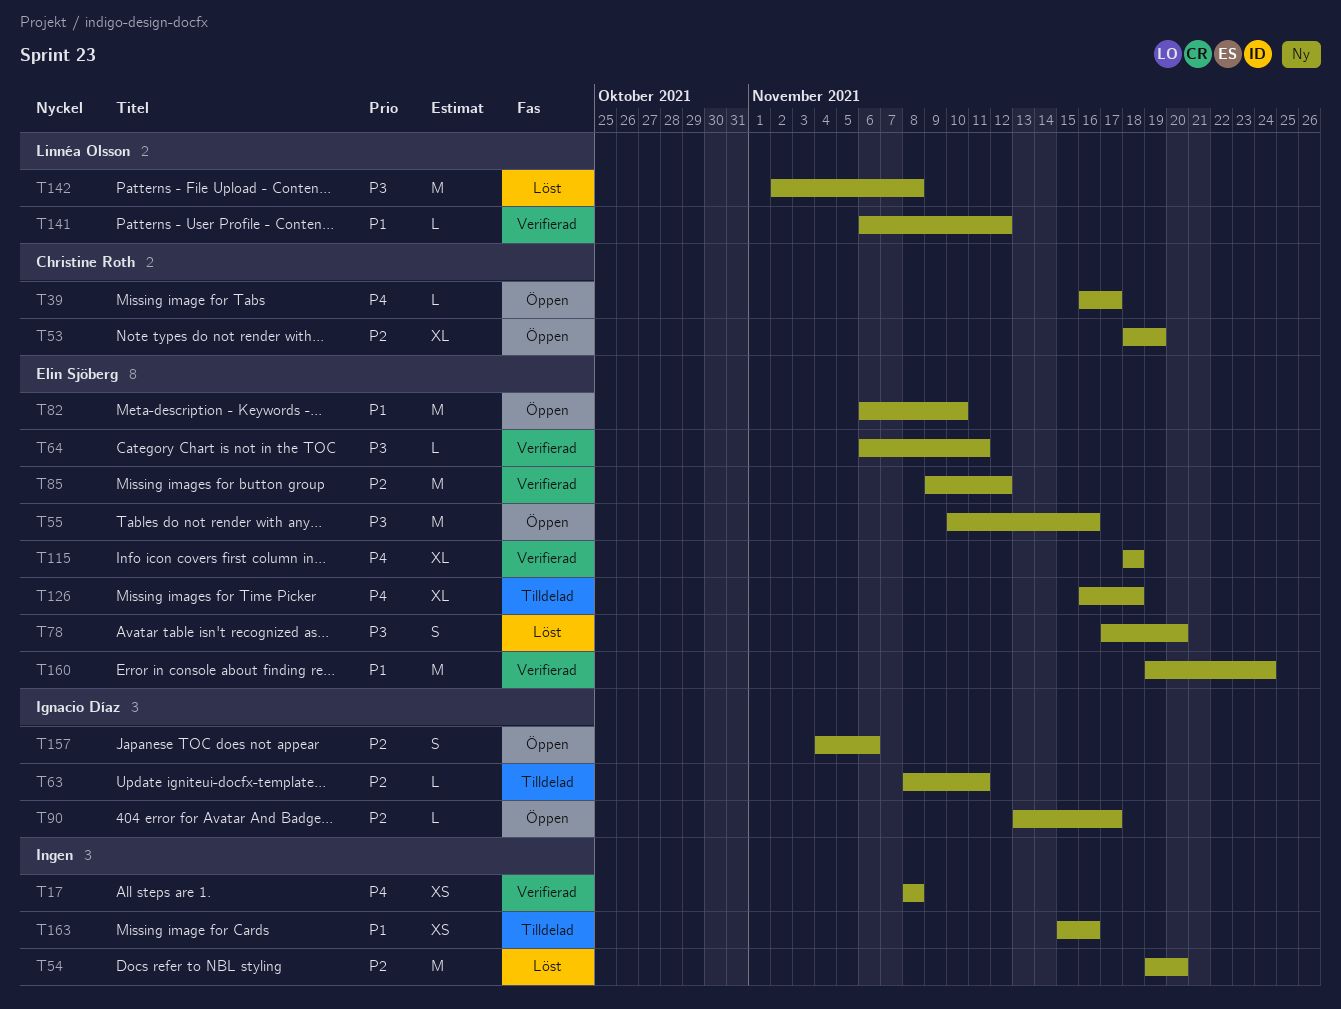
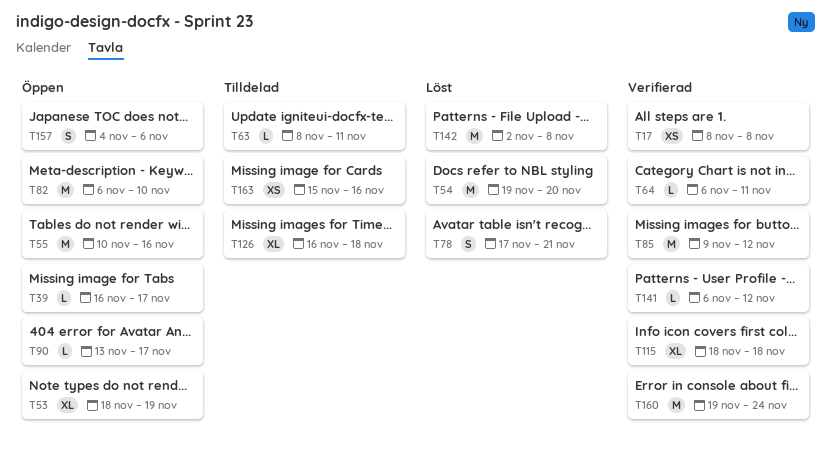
T78, due: Nov 20 -> Nov 21

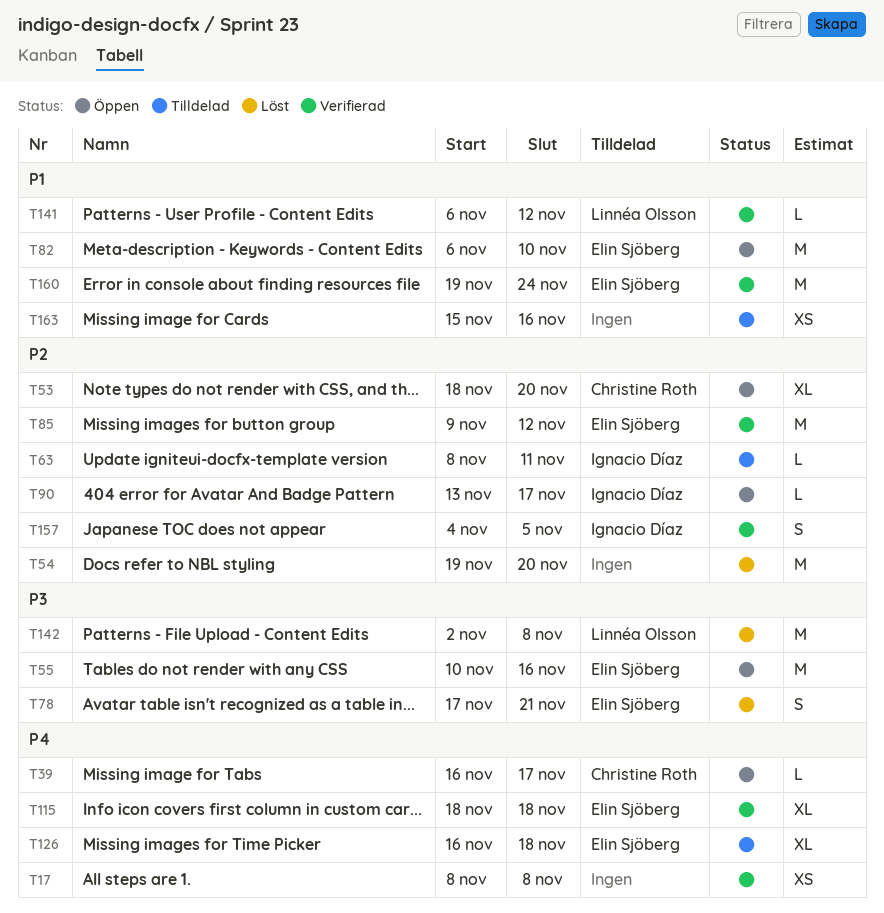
T53, due: Nov 19 -> Nov 20
T64: present -> none
T157, status: Öppen -> Verifierad
T157, due: Nov 6 -> Nov 5

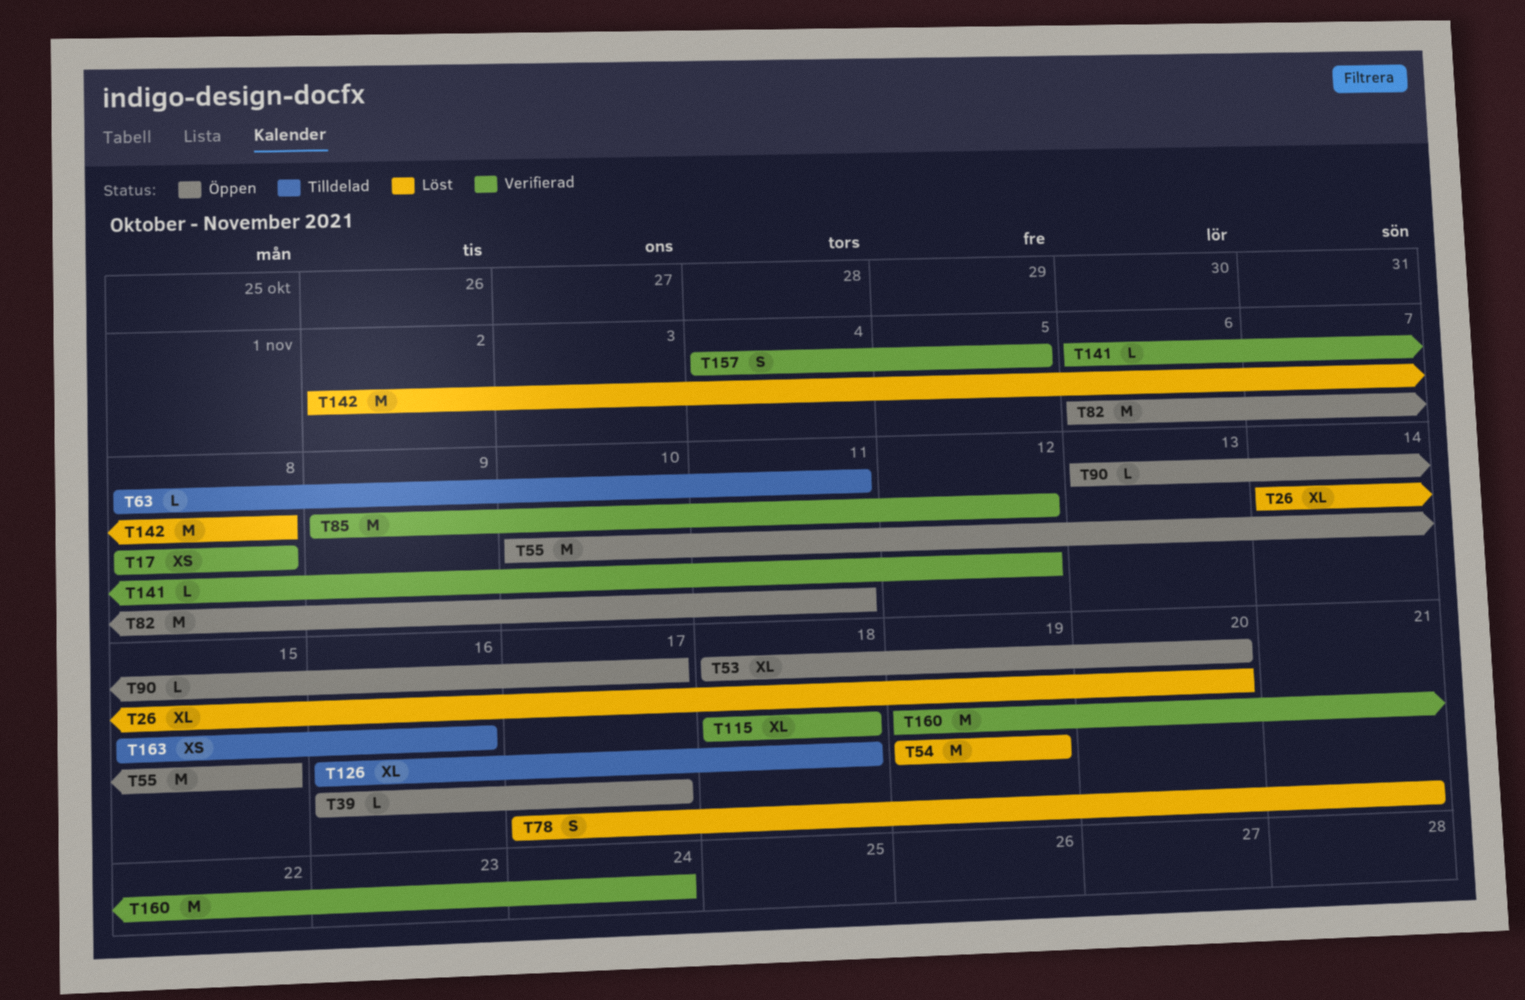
T26: none -> present
T54, due: Nov 20 -> Nov 19
T55, due: Nov 16 -> Nov 15
T82, due: Nov 10 -> Nov 11

